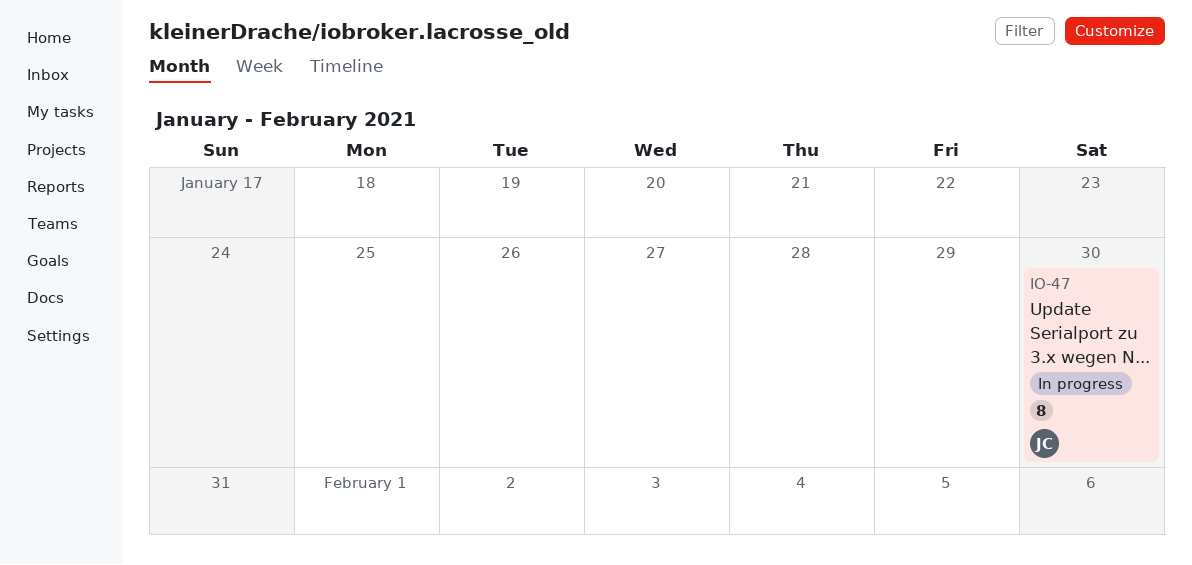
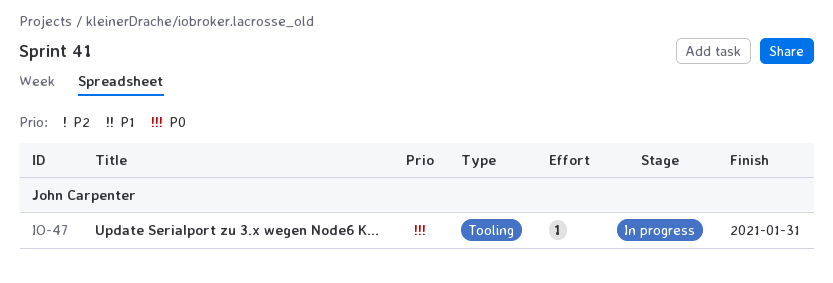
IO-47, estimate: 8 -> 1
IO-47, due: Jan 30 -> Jan 31

